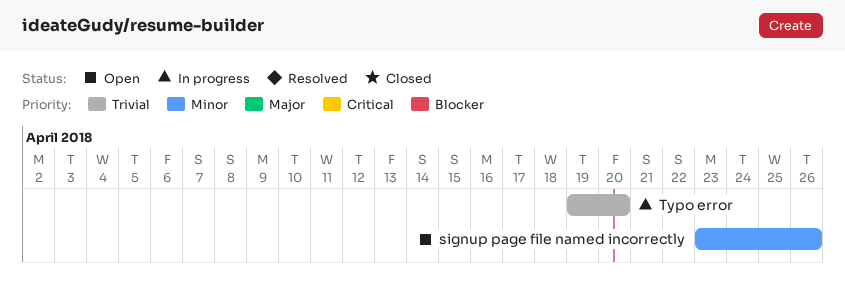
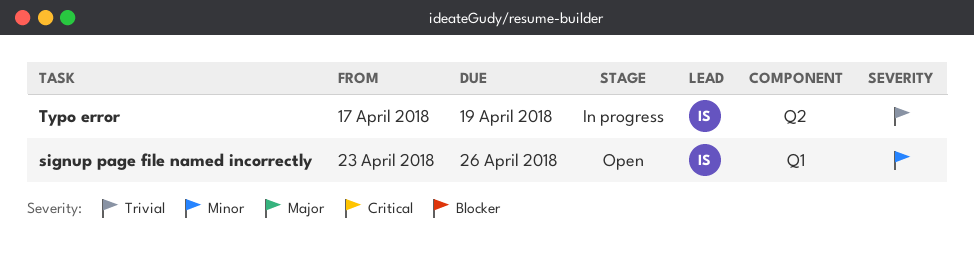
Typo error, start: Apr 19 -> Apr 17
Typo error, due: Apr 20 -> Apr 19

